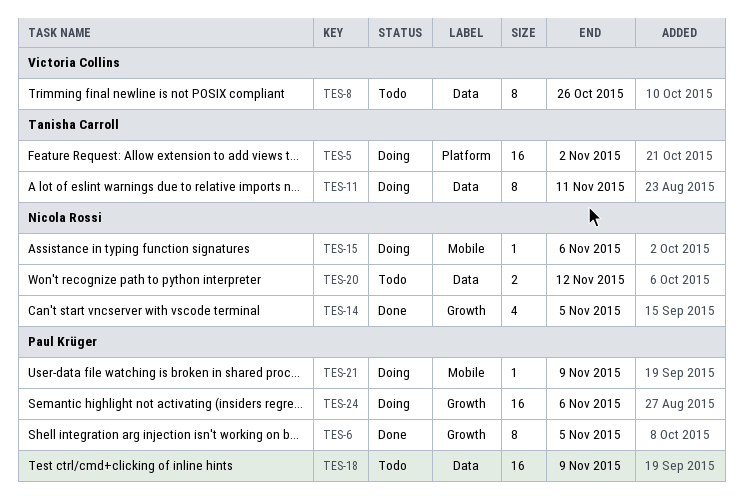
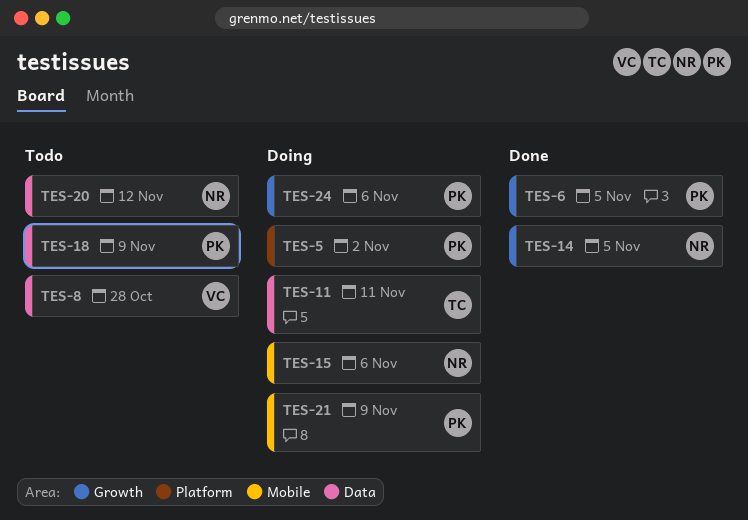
TES-5, owner: Tanisha Carroll -> Paul Krüger
TES-8, due: Oct 26 -> Oct 28

